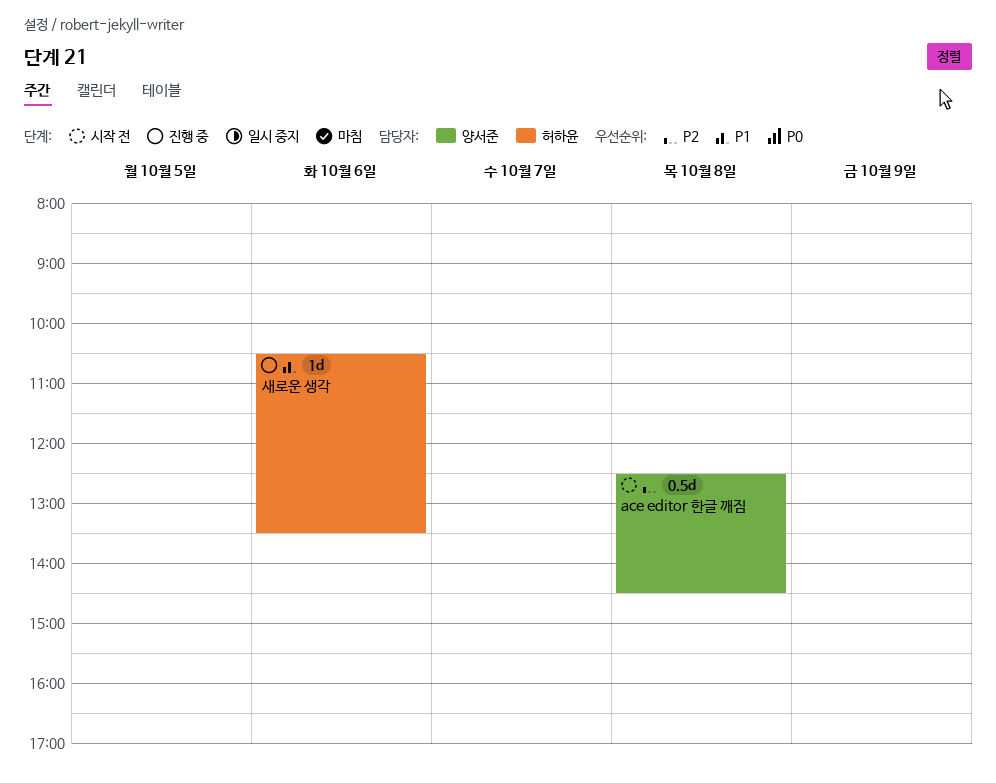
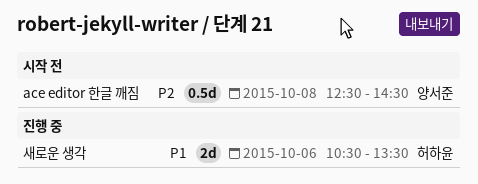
새로운 생각, estimate: 1d -> 2d

